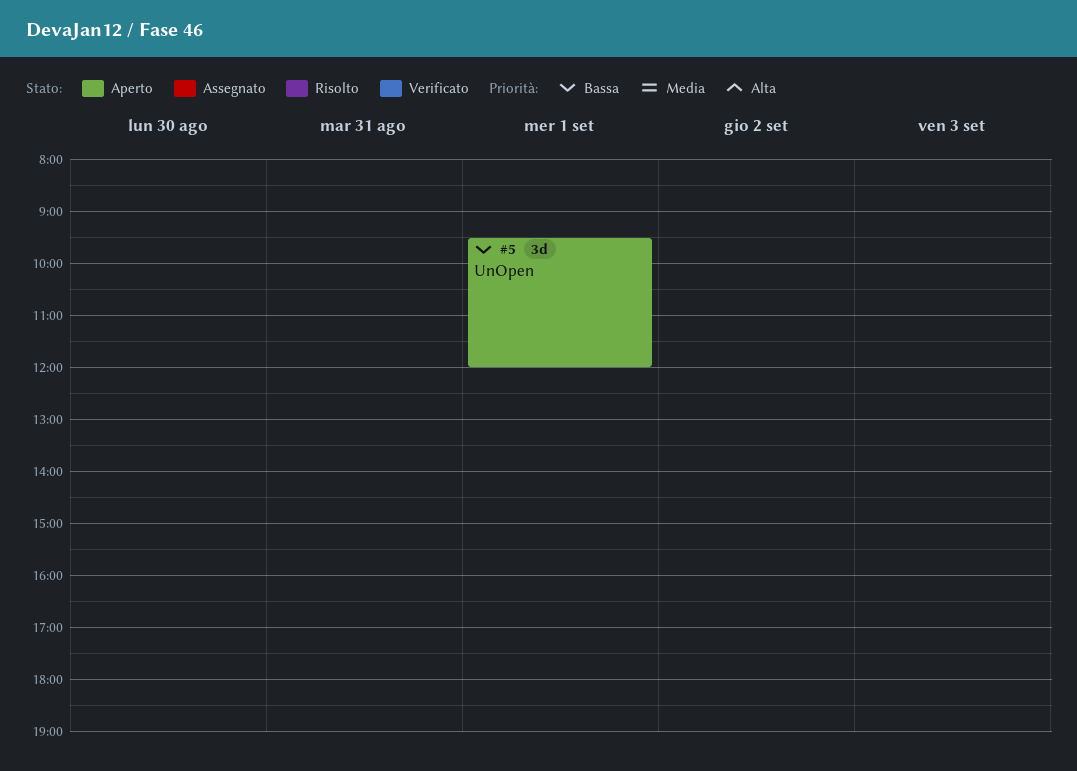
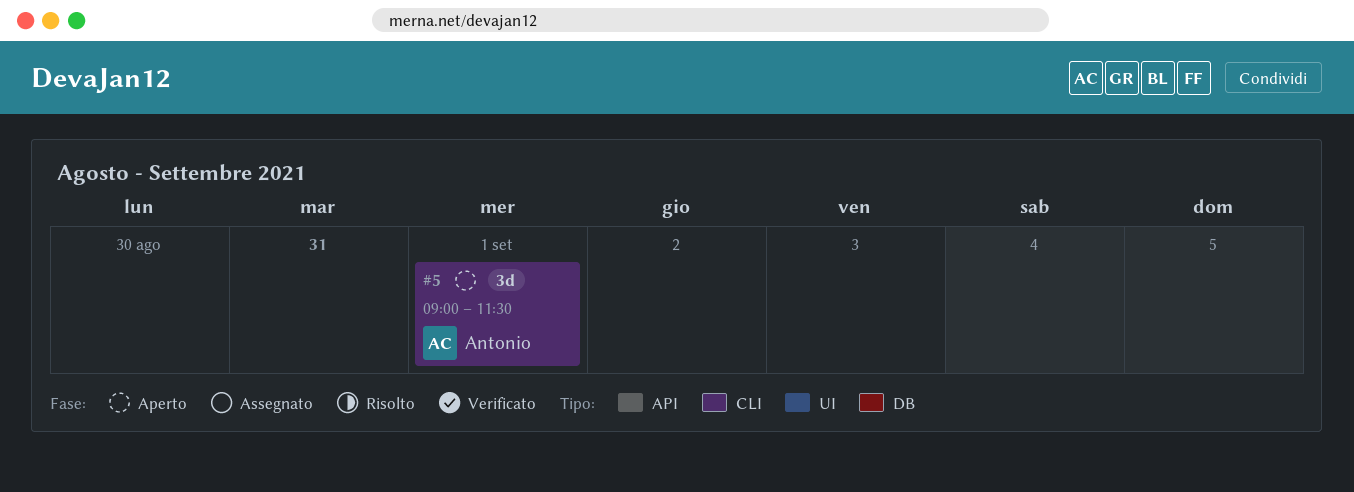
#5, begins: 09:30 -> 09:00
#5, ends: 12:00 -> 11:30

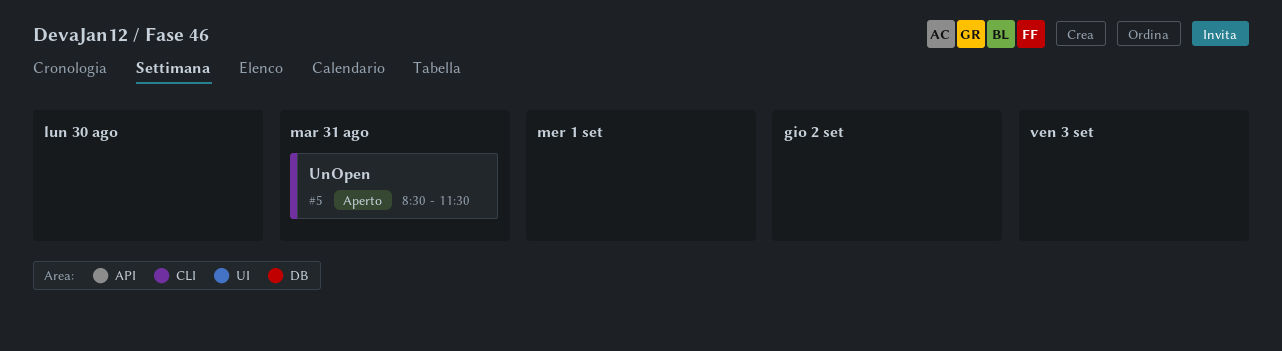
#5, day: Sep 1 -> Aug 31
#5, begins: 09:00 -> 08:30

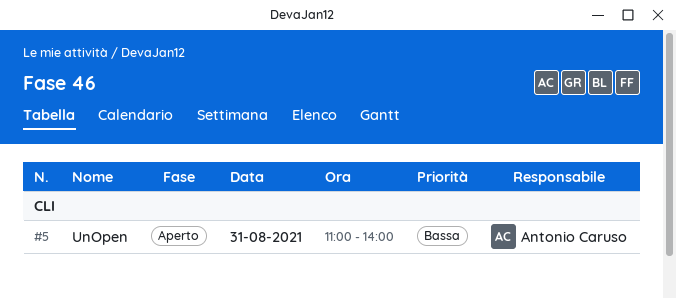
#5, begins: 08:30 -> 11:00
#5, ends: 11:30 -> 14:00

